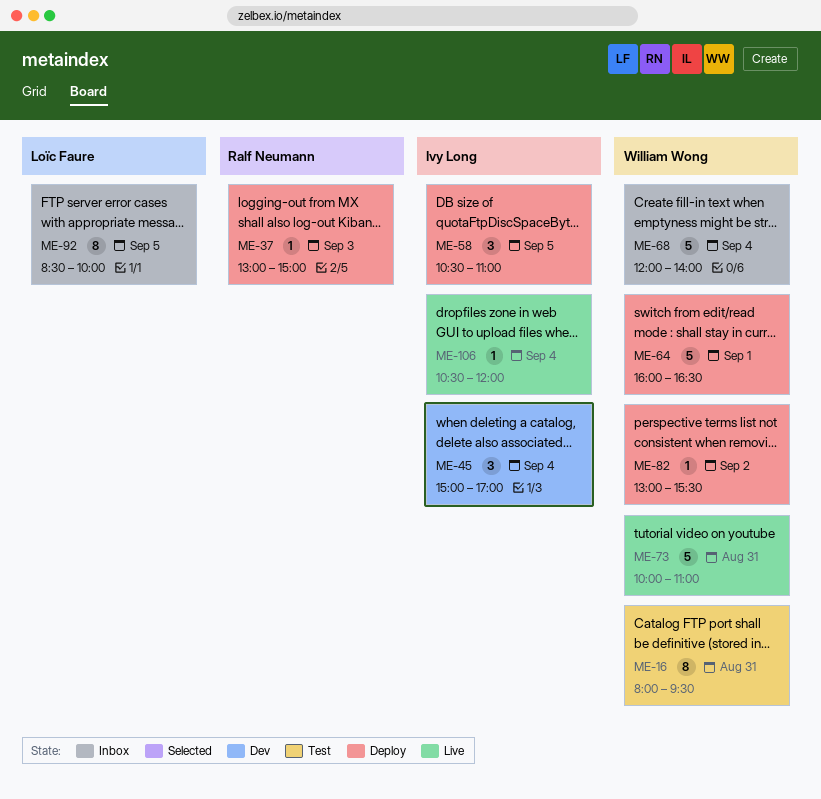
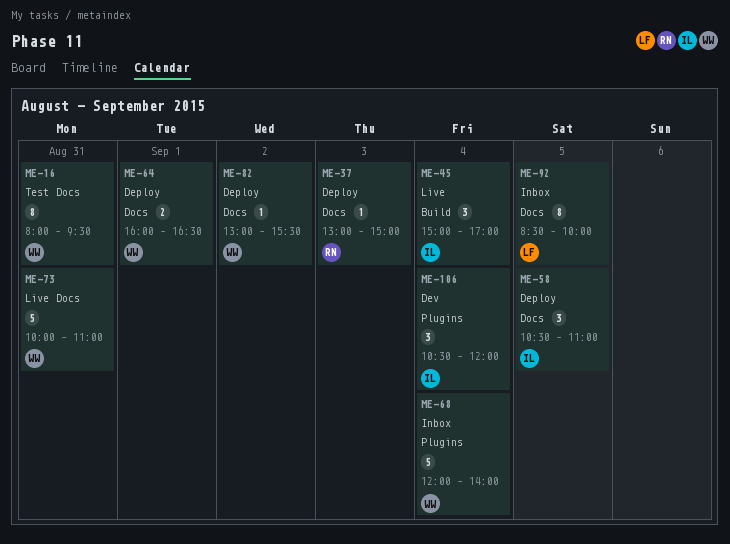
ME-45, status: Dev -> Live
ME-64, estimate: 5 -> 2
ME-106, status: Live -> Dev
ME-106, estimate: 1 -> 3

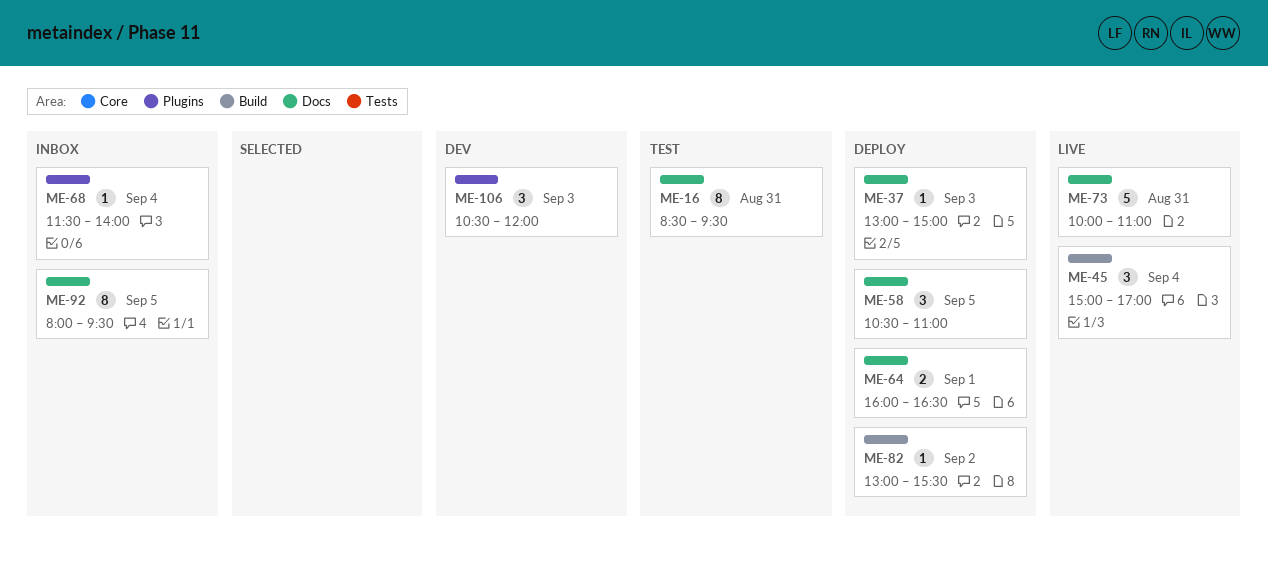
ME-16, begins: 08:00 -> 08:30
ME-68, estimate: 5 -> 1
ME-68, begins: 12:00 -> 11:30
ME-82, label: Docs -> Build
ME-92, begins: 08:30 -> 08:00
ME-92, ends: 10:00 -> 09:30
ME-106, day: Sep 4 -> Sep 3

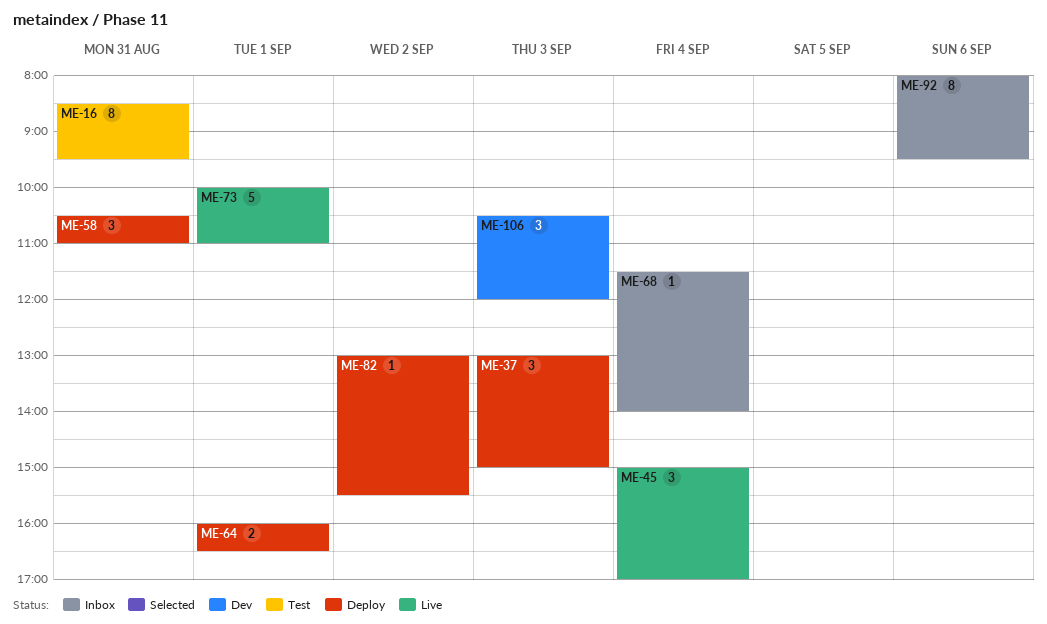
ME-37, estimate: 1 -> 3
ME-58, day: Sep 5 -> Aug 31
ME-73, day: Aug 31 -> Sep 1
ME-92, day: Sep 5 -> Sep 6

